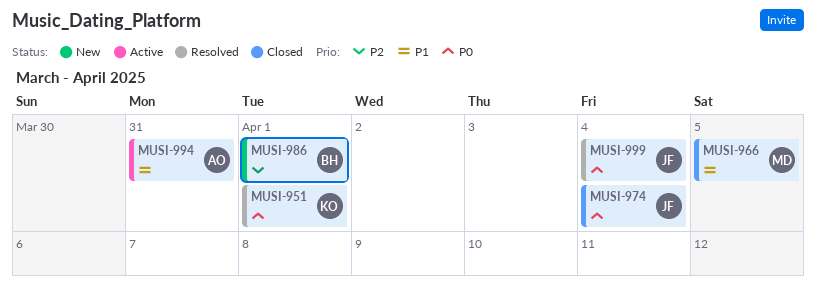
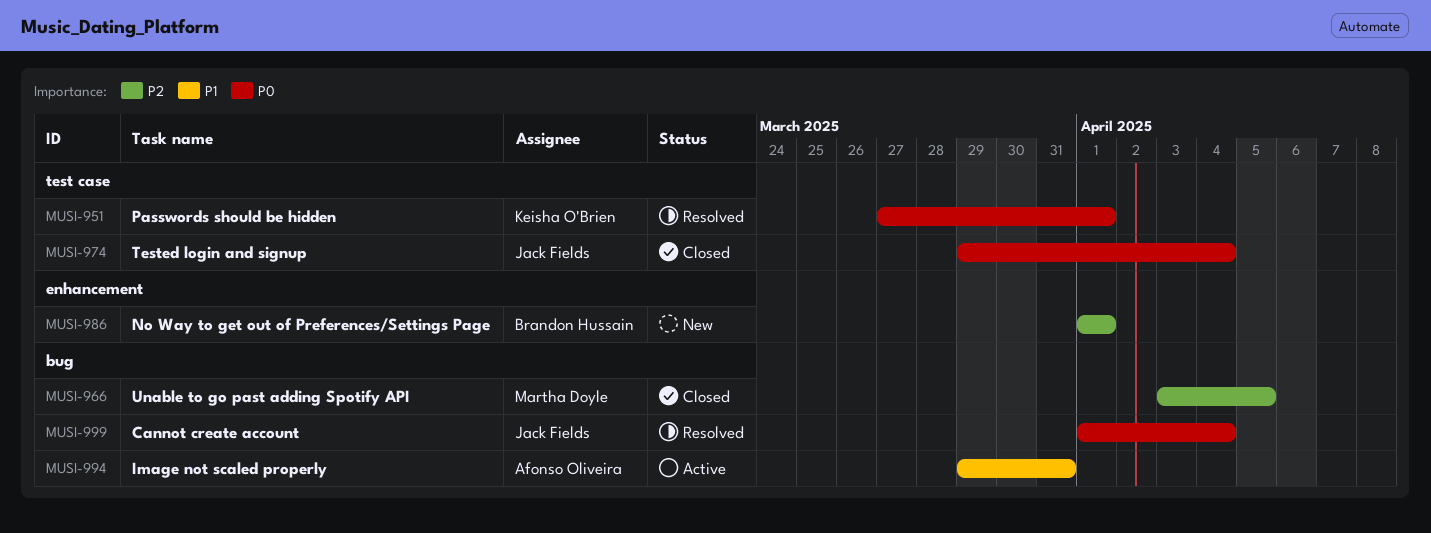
MUSI-966, priority: P1 -> P2

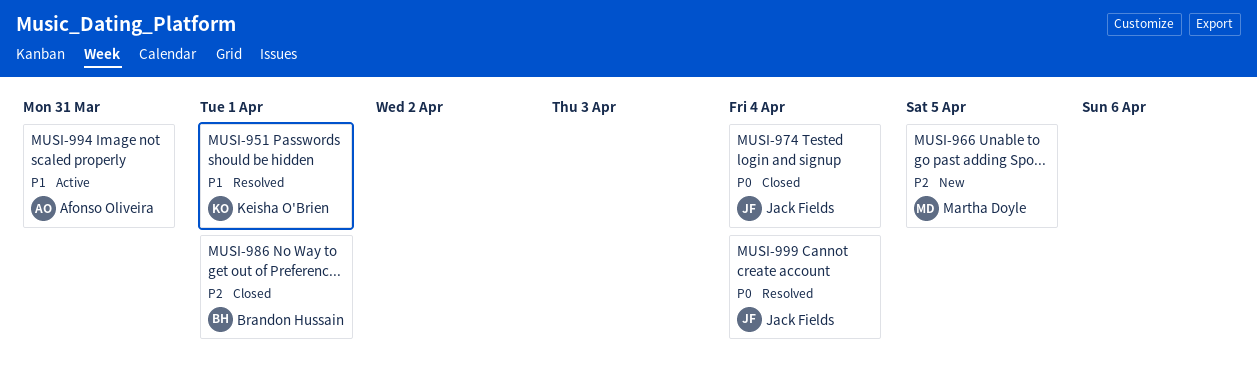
MUSI-951, priority: P0 -> P1
MUSI-966, status: Closed -> New
MUSI-986, status: New -> Closed

